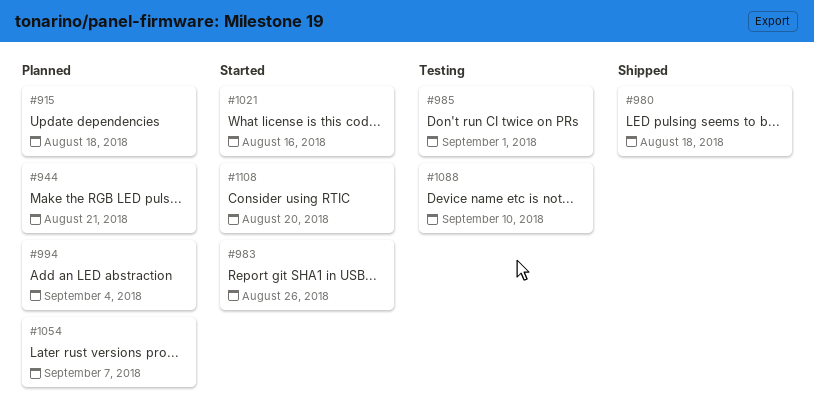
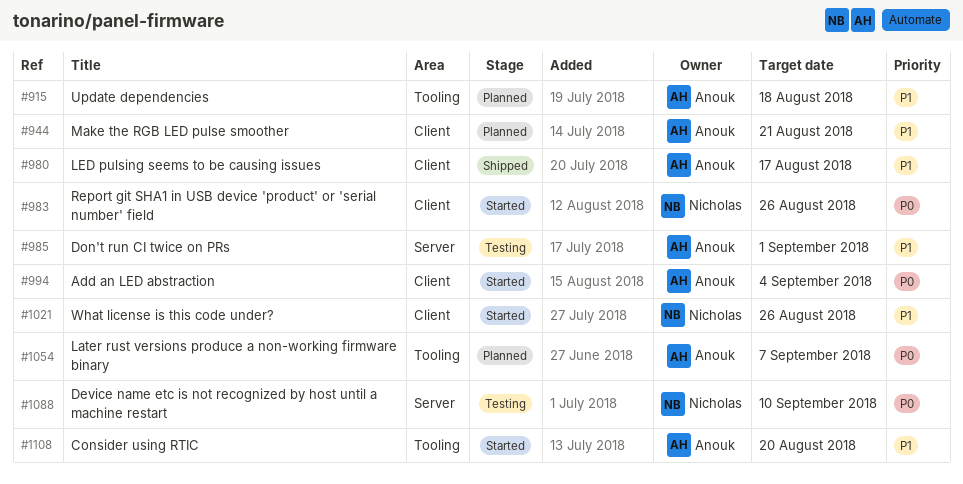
#980, due: Aug 18 -> Aug 17
#994, status: Planned -> Started
#1021, due: Aug 16 -> Aug 26

